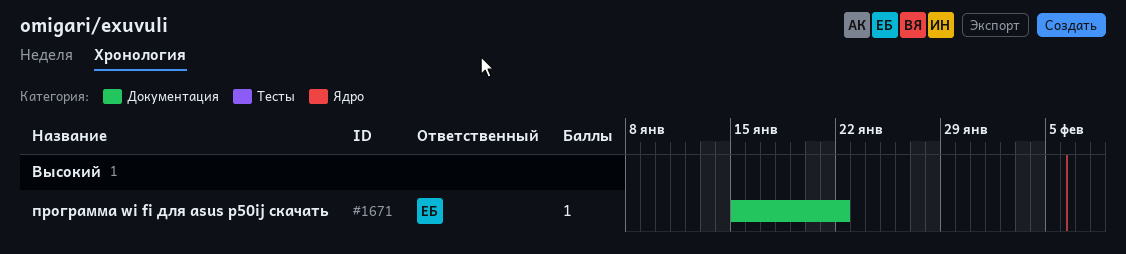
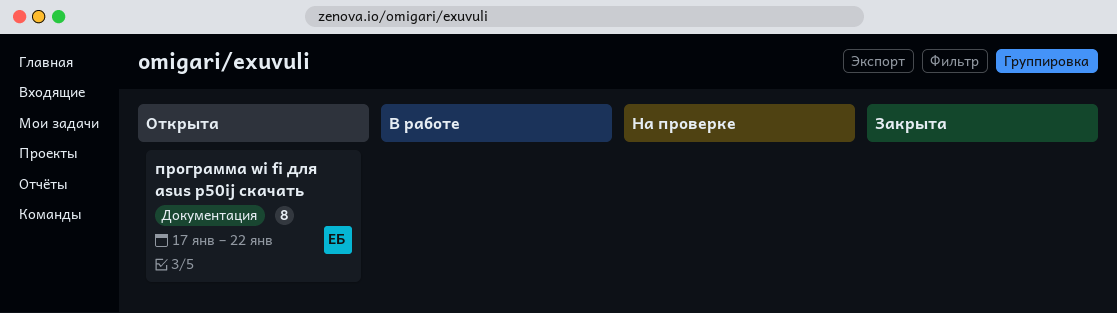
программа wi fi для asus p50ij скачать, estimate: 1 -> 8
программа wi fi для asus p50ij скачать, start: Jan 15 -> Jan 17

